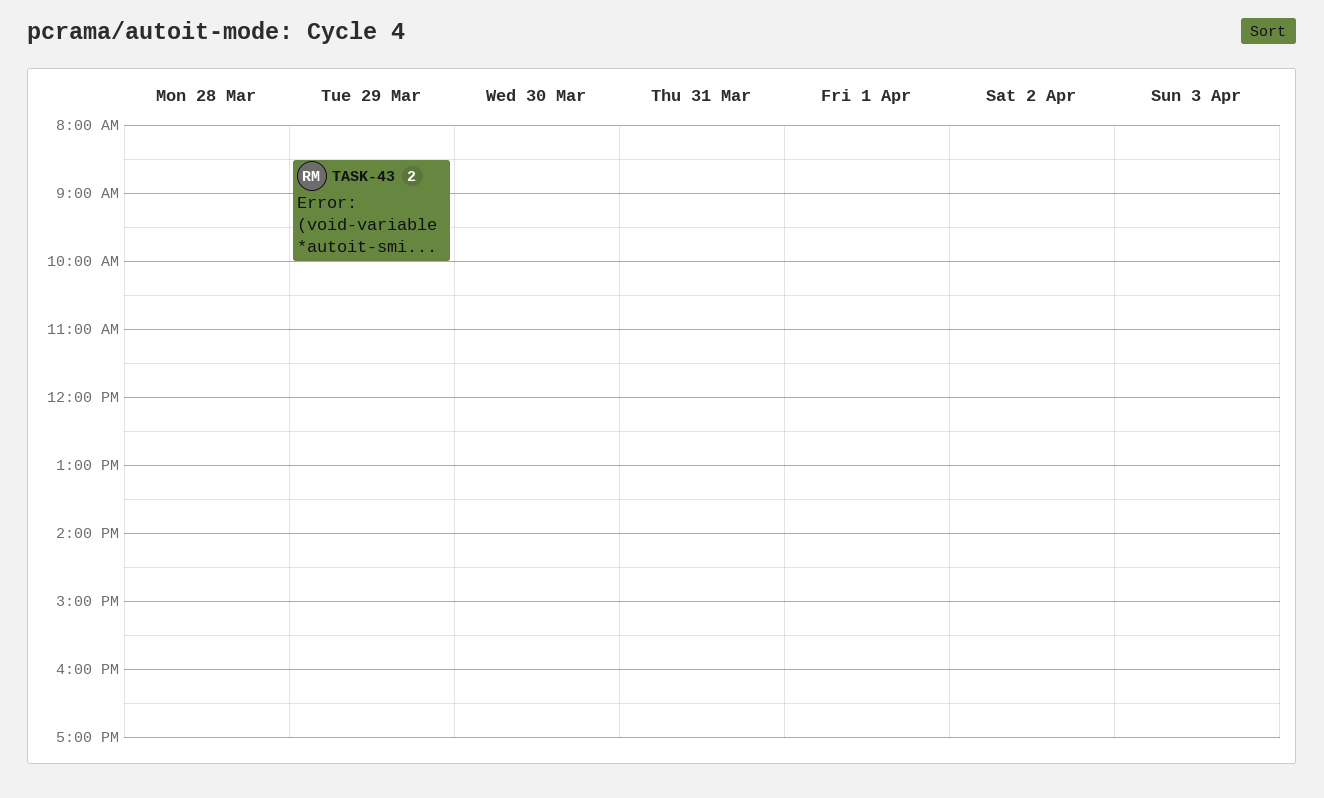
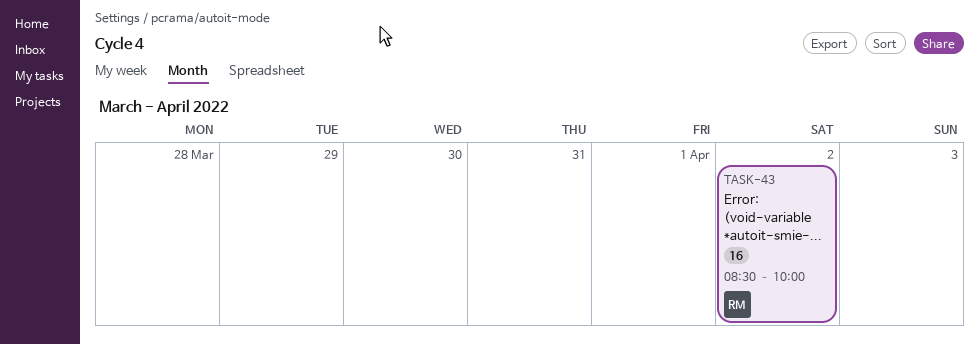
TASK-43, estimate: 2 -> 16
TASK-43, day: Mar 29 -> Apr 2

